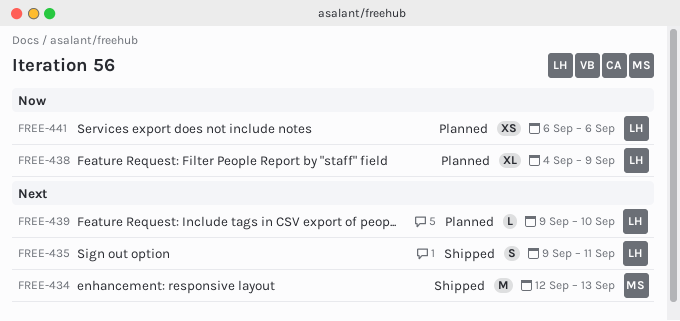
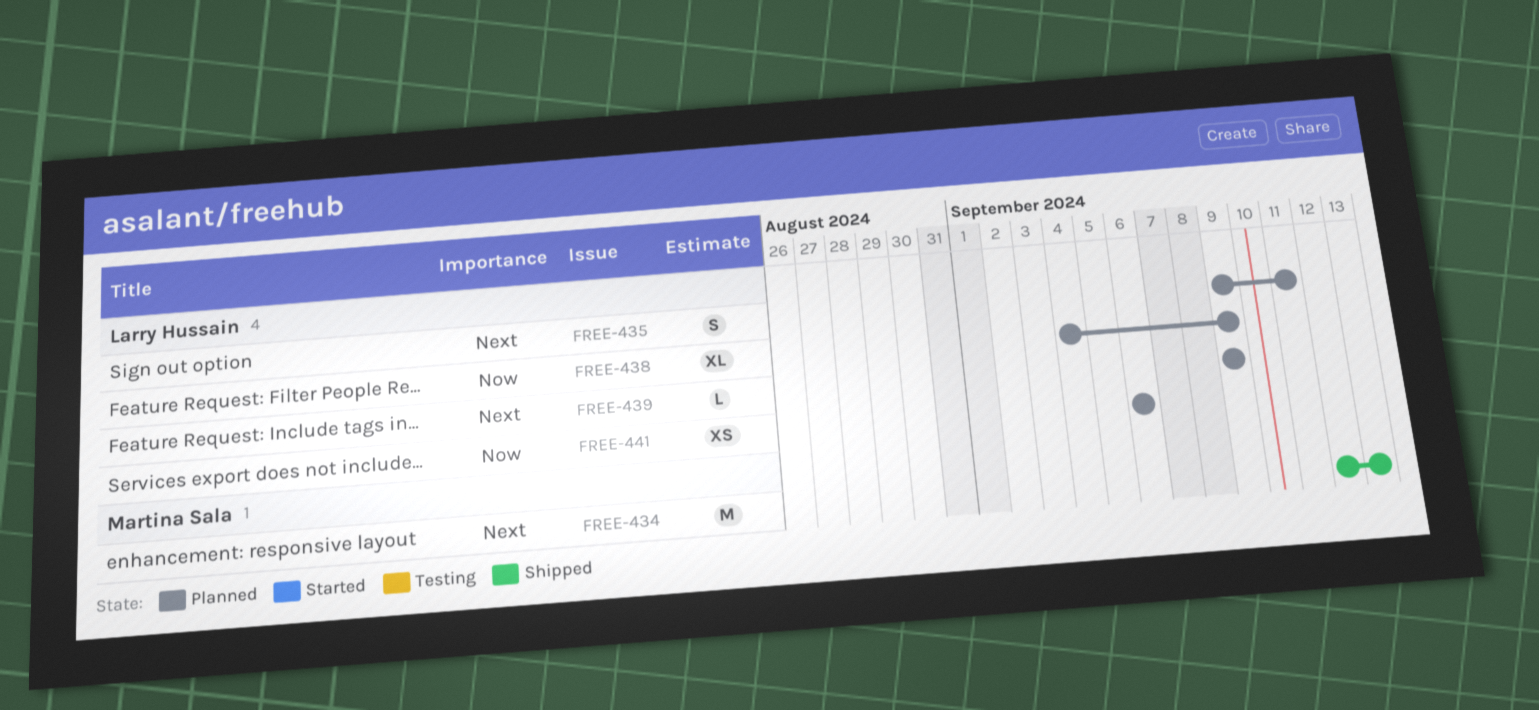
FREE-435, status: Shipped -> Planned
FREE-439, due: Sep 10 -> Sep 9

